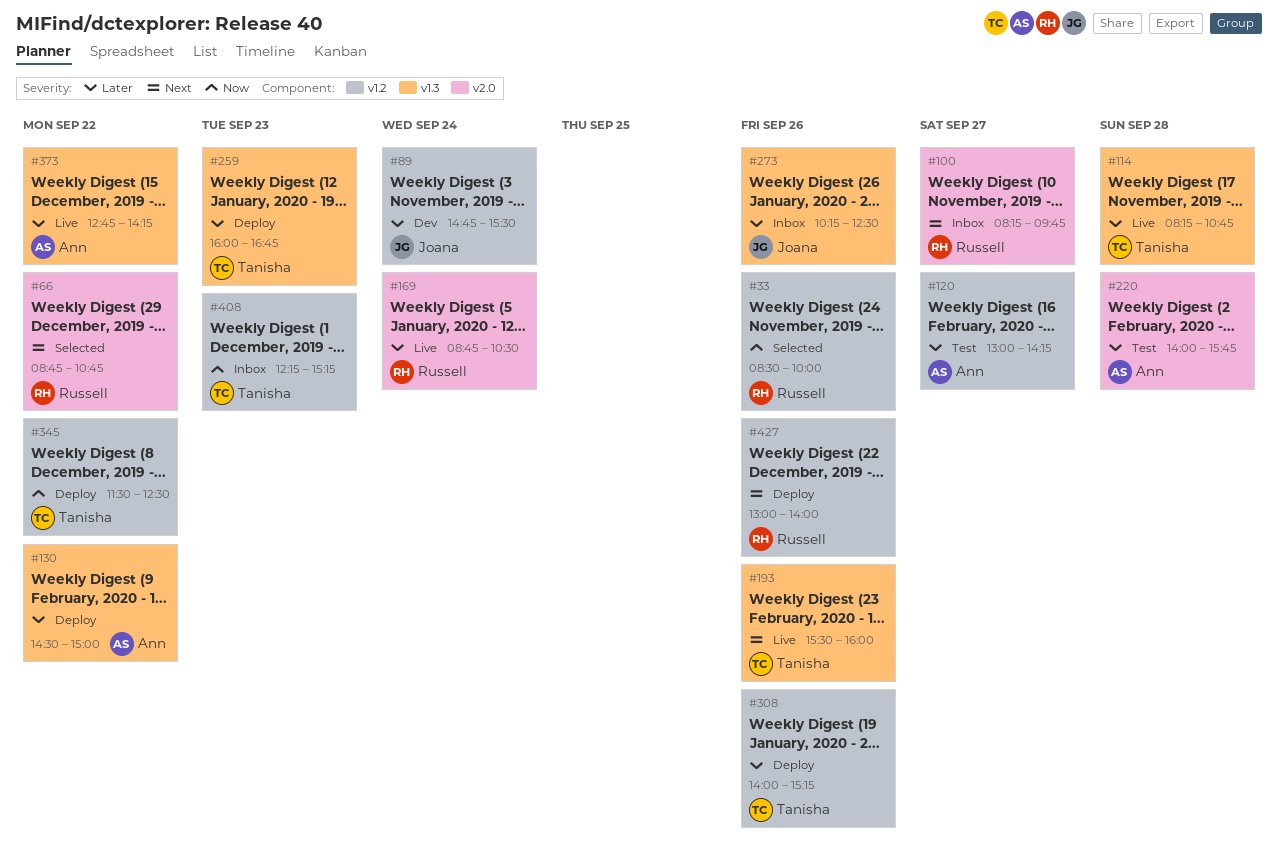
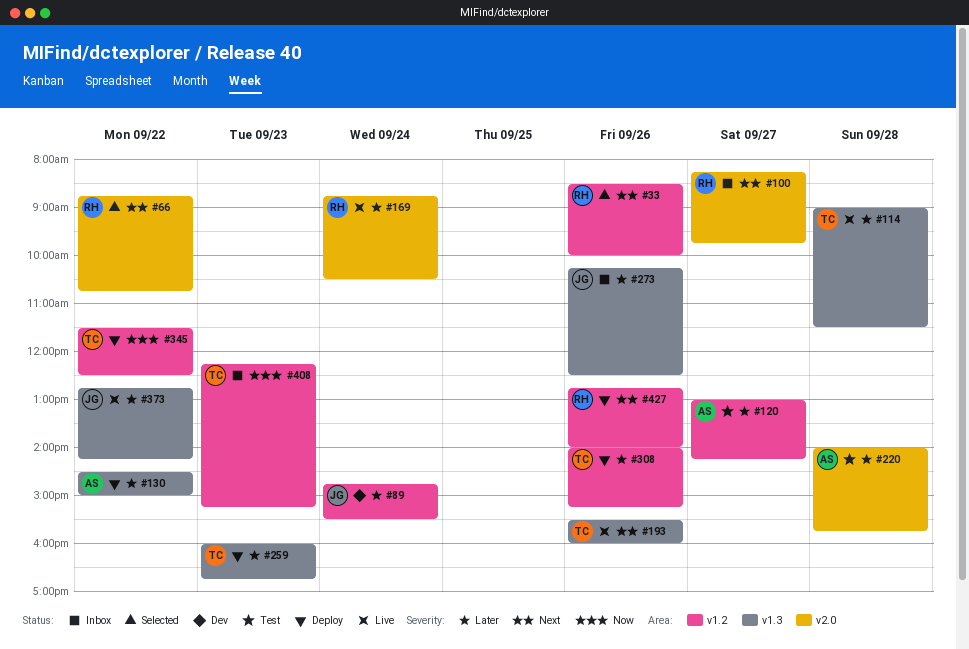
#33, priority: Now -> Next
#114, begins: 08:15 -> 09:00
#114, ends: 10:45 -> 11:30
#373, owner: Ann -> Joana
#427, begins: 13:00 -> 12:45

